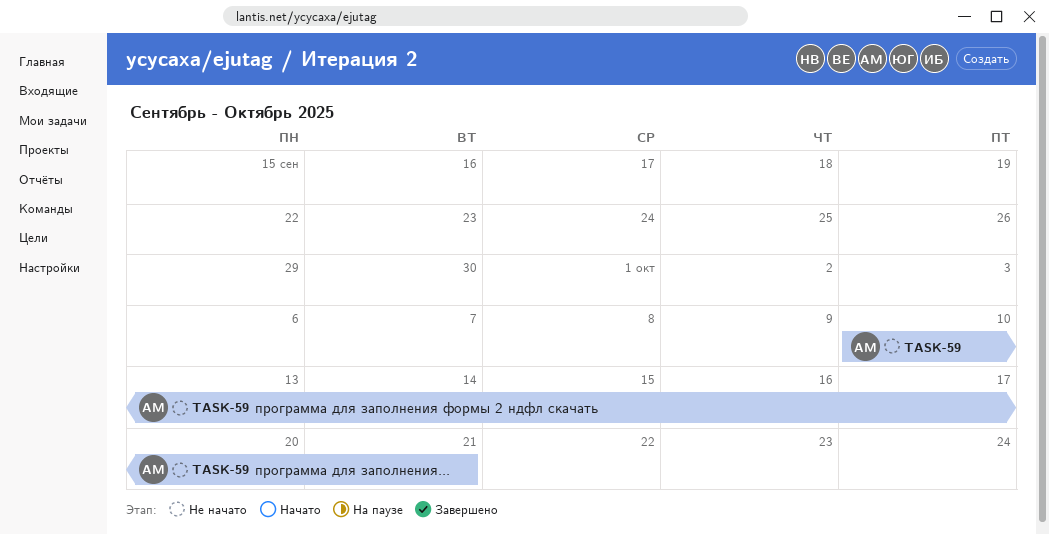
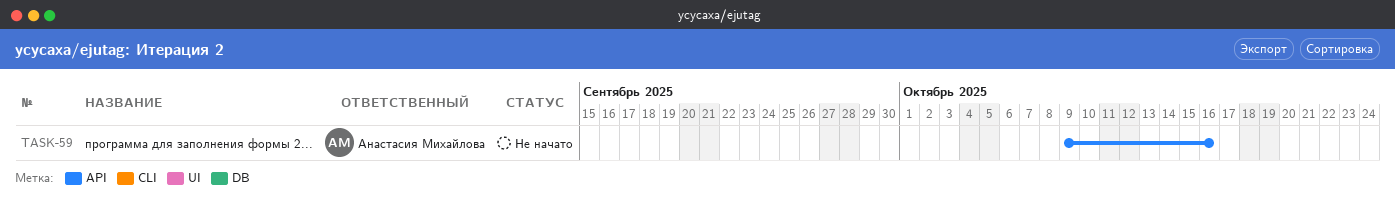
TASK-59, start: Oct 10 -> Oct 9
TASK-59, due: Oct 21 -> Oct 16

